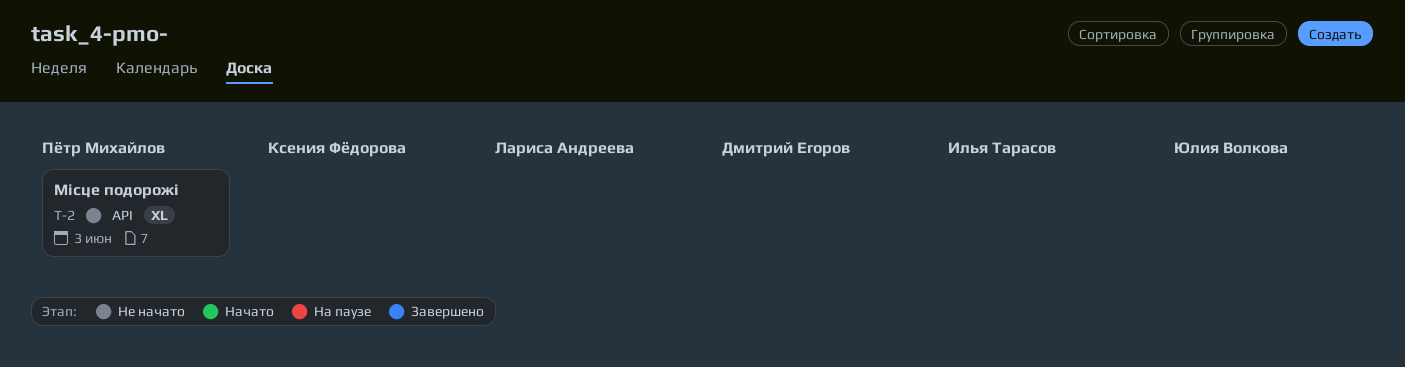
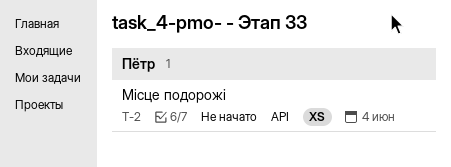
T-2, estimate: XL -> XS
T-2, due: Jun 3 -> Jun 4

